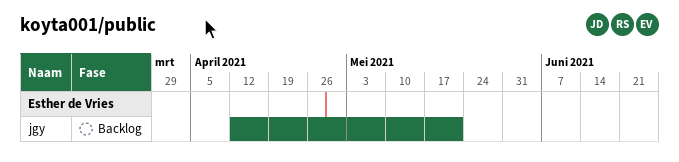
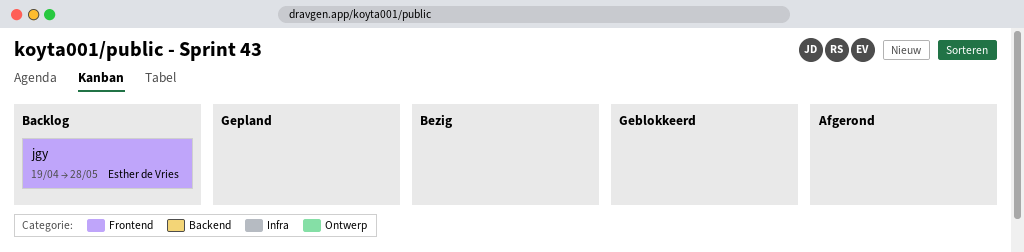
jgy, start: Apr 12 -> Apr 19
jgy, due: May 21 -> May 28

